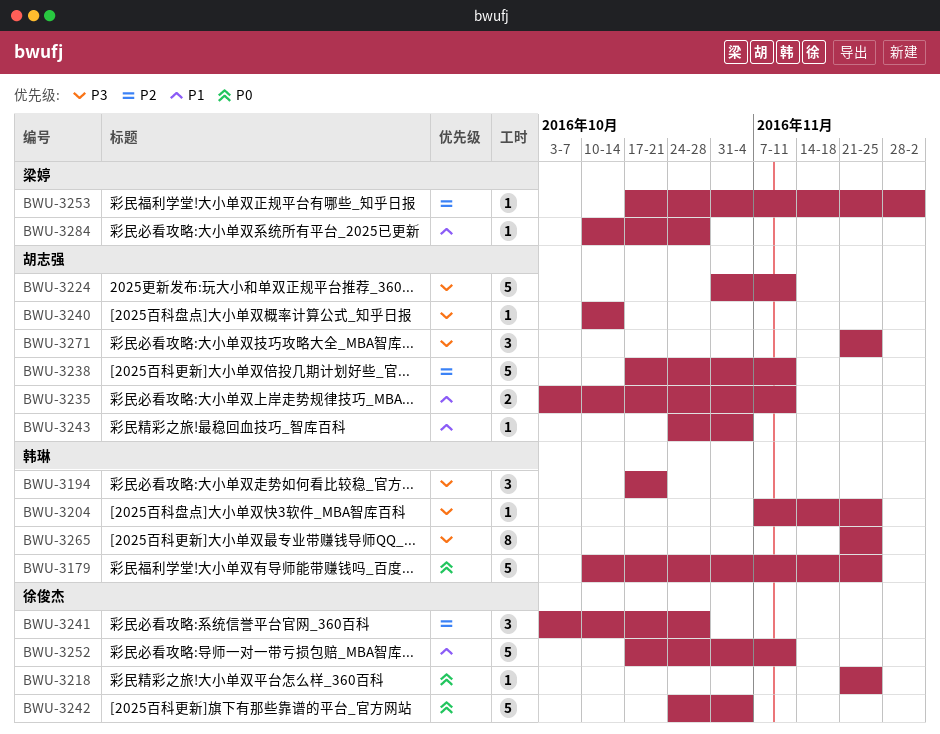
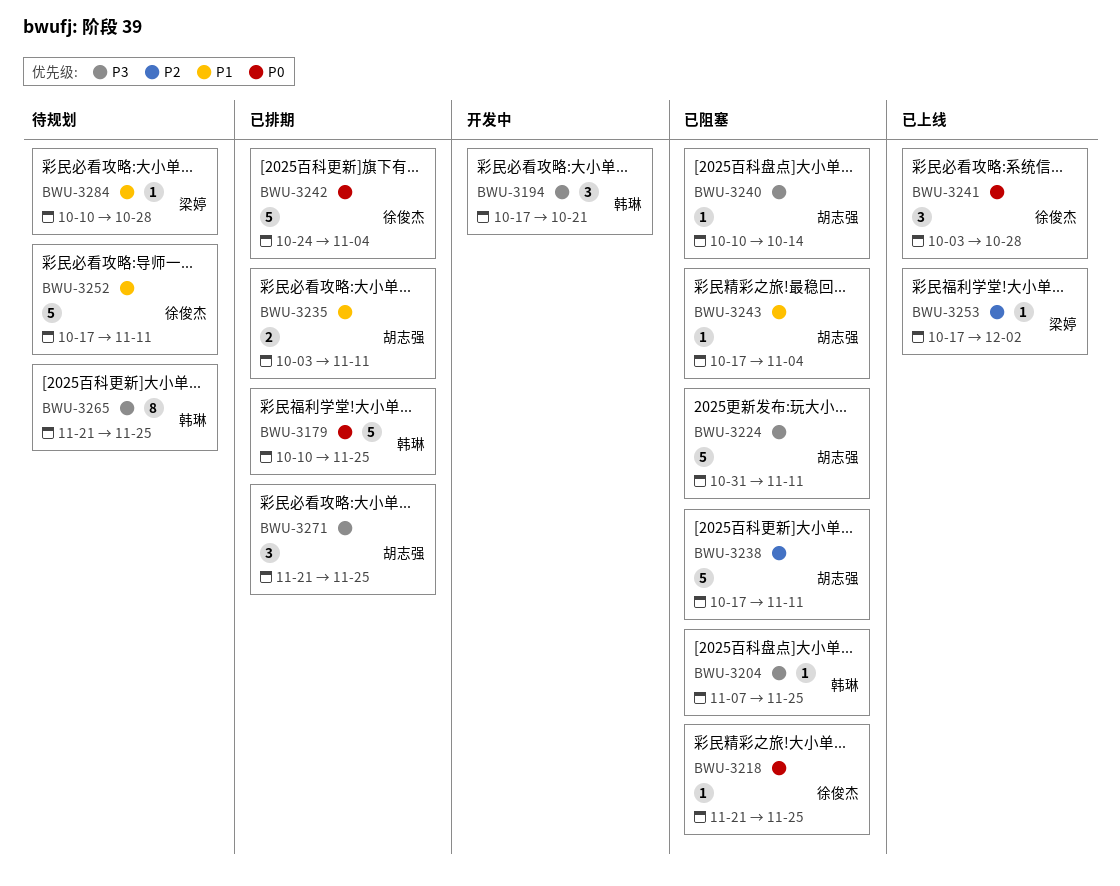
BWU-3241, priority: P2 -> P0
BWU-3243, start: Oct 24 -> Oct 17

